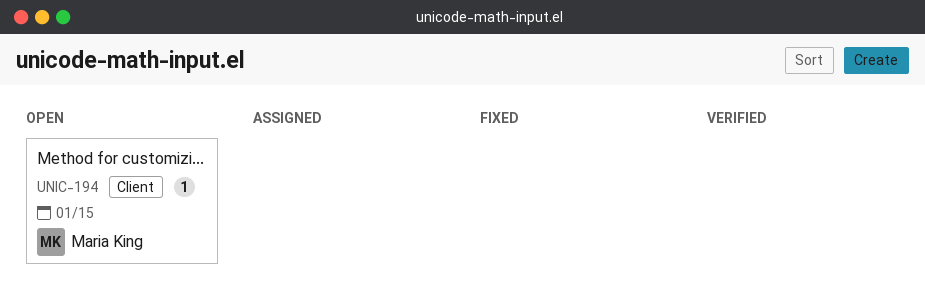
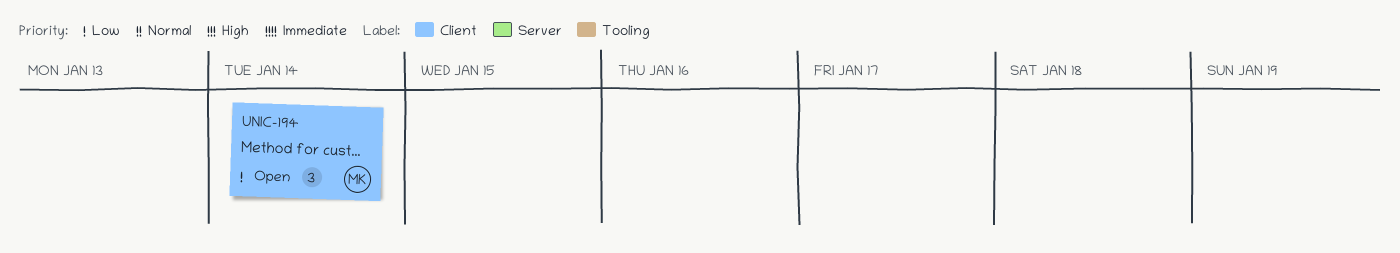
UNIC-194, estimate: 1 -> 3
UNIC-194, due: Jan 15 -> Jan 14

